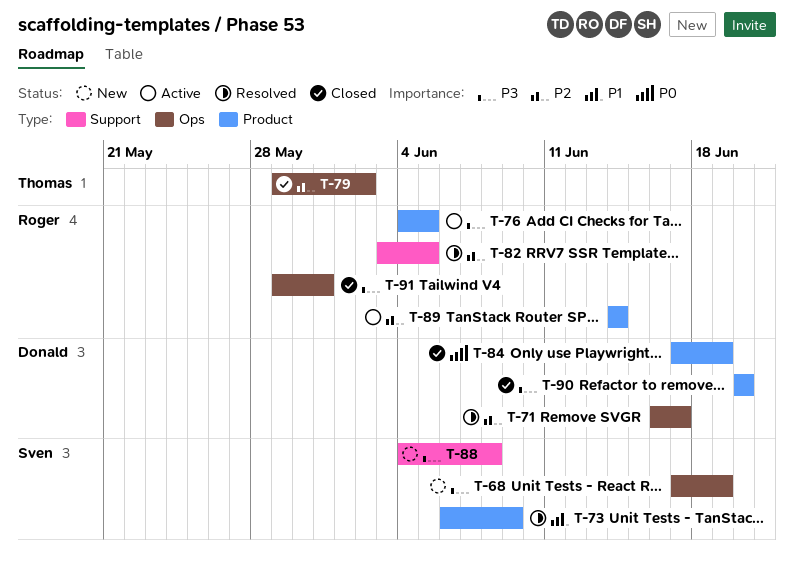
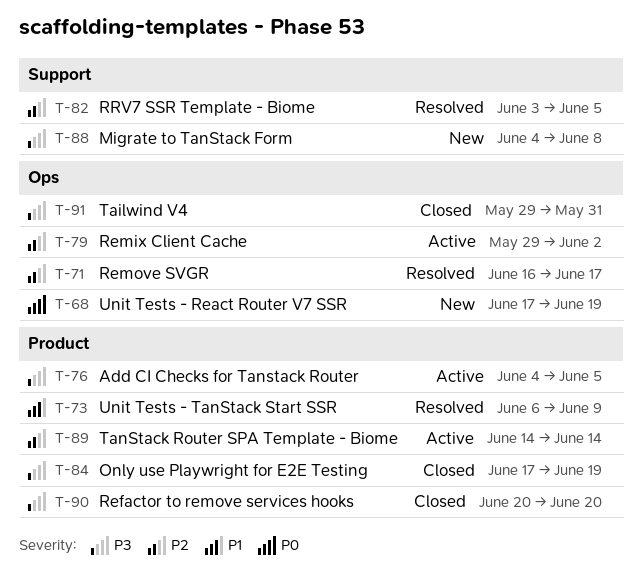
T-68, priority: P3 -> P0
T-79, status: Closed -> Active
T-84, priority: P0 -> P3

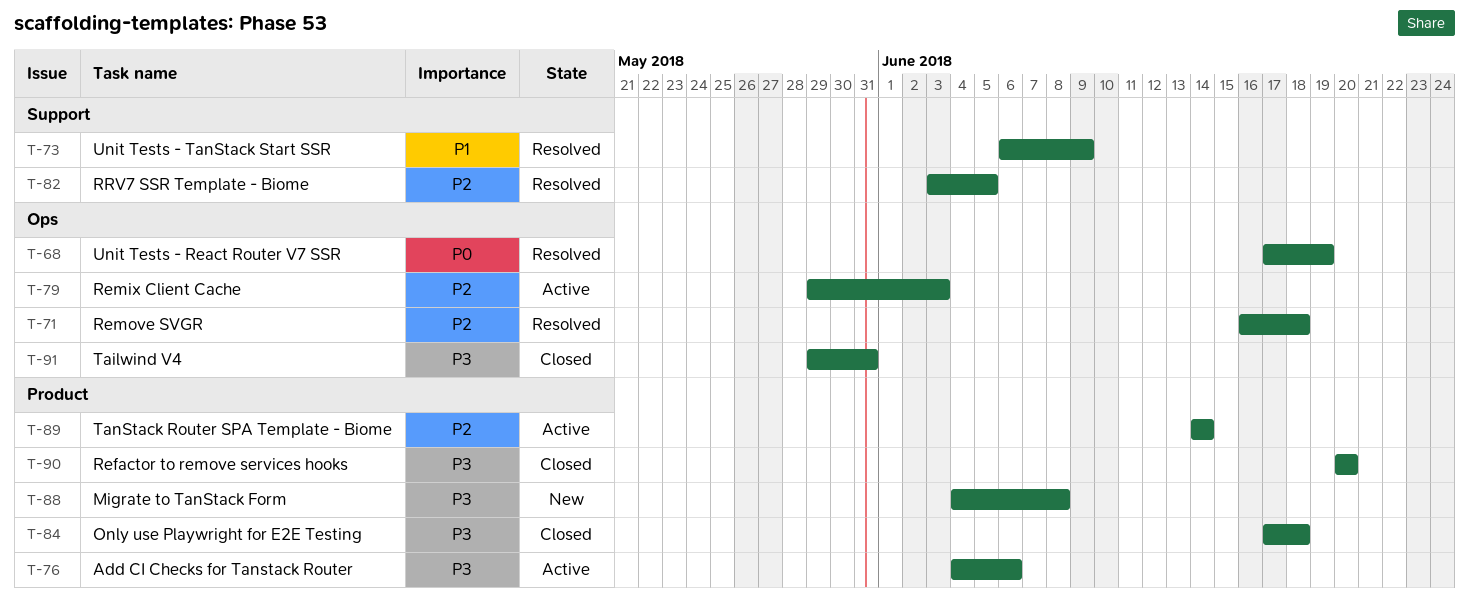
T-68, status: New -> Resolved
T-71, due: Jun 17 -> Jun 18
T-73, label: Product -> Support
T-76, due: Jun 5 -> Jun 6
T-79, due: Jun 2 -> Jun 3
T-84, due: Jun 19 -> Jun 18
T-88, label: Support -> Product

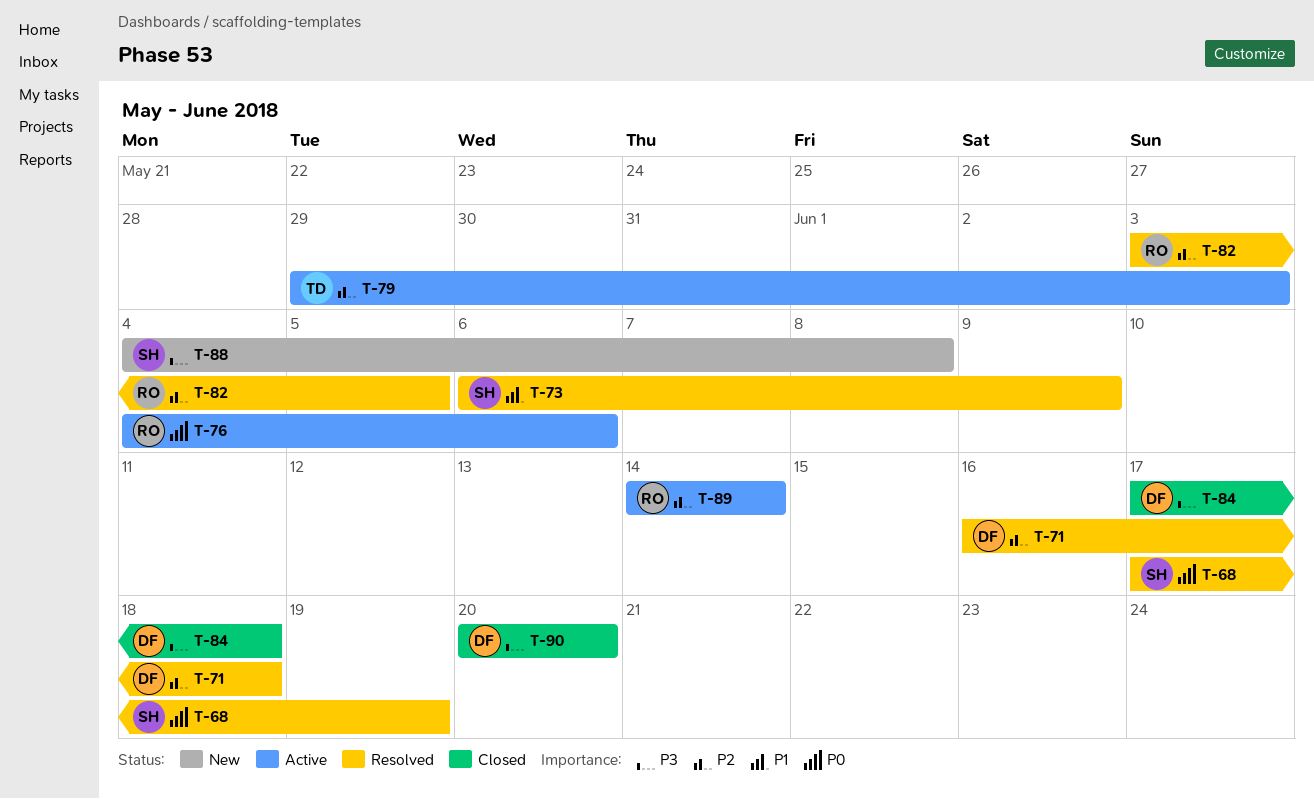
T-76, priority: P3 -> P0
T-91: present -> none

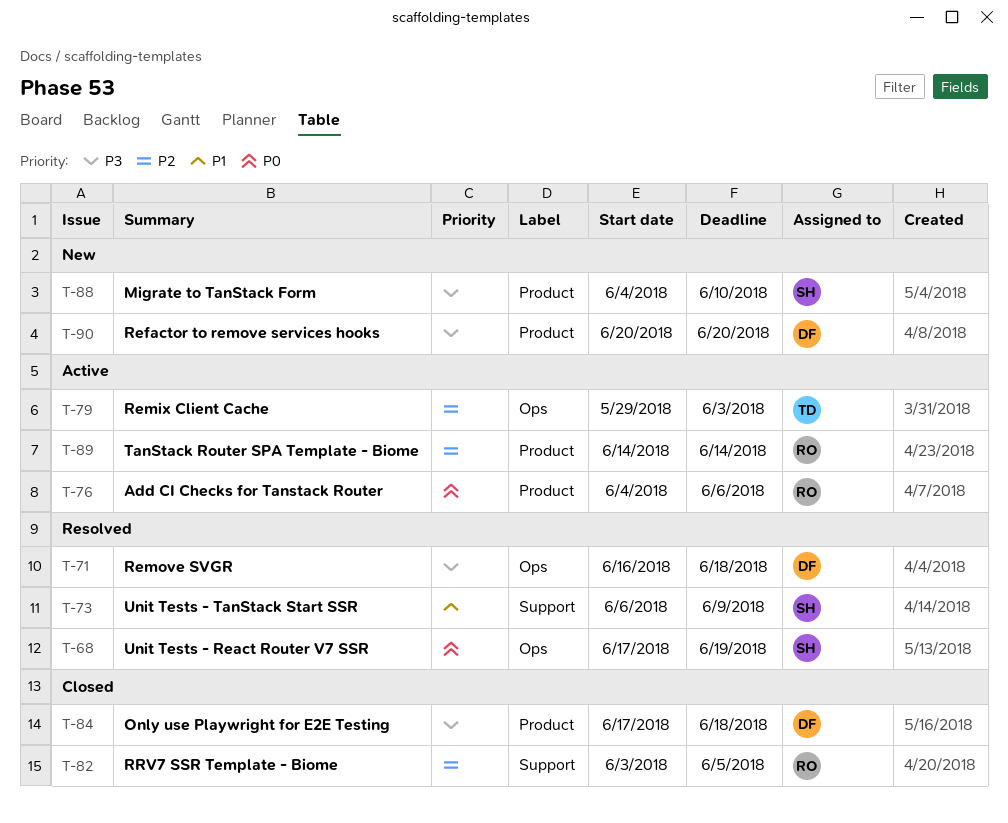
T-71, priority: P2 -> P3
T-82, status: Resolved -> Closed
T-88, due: Jun 8 -> Jun 10
T-90, status: Closed -> New

